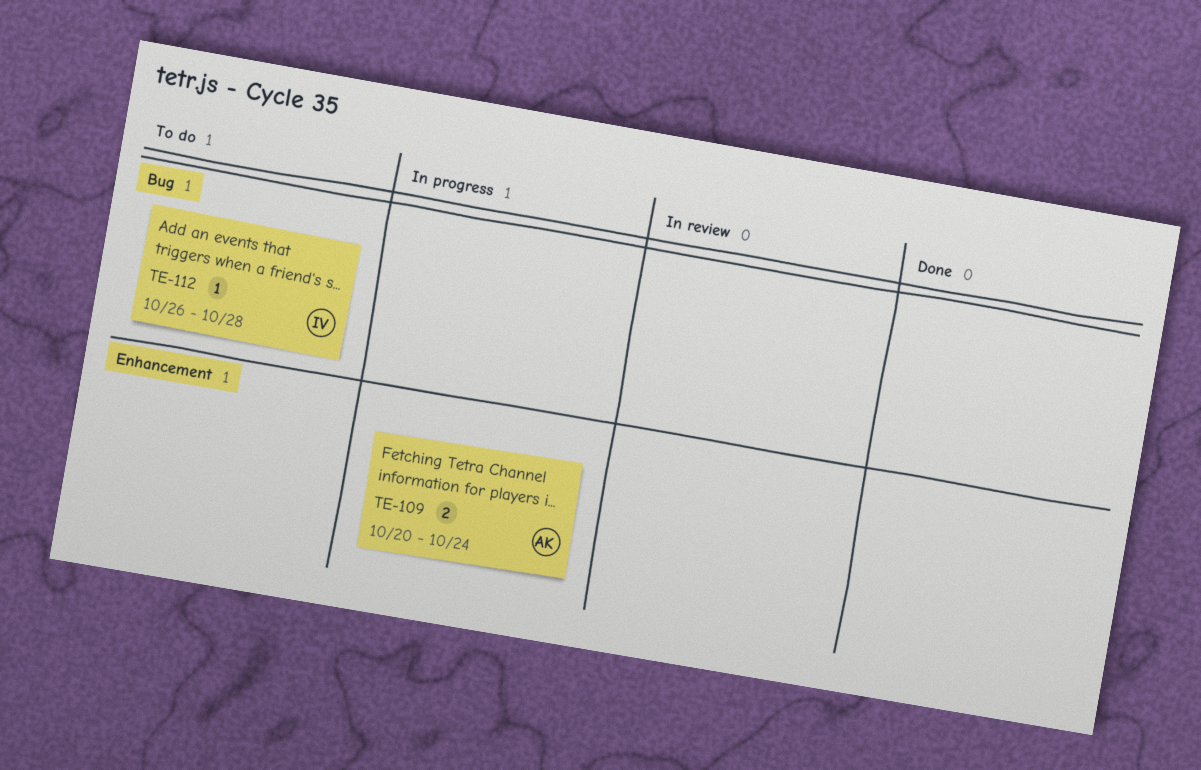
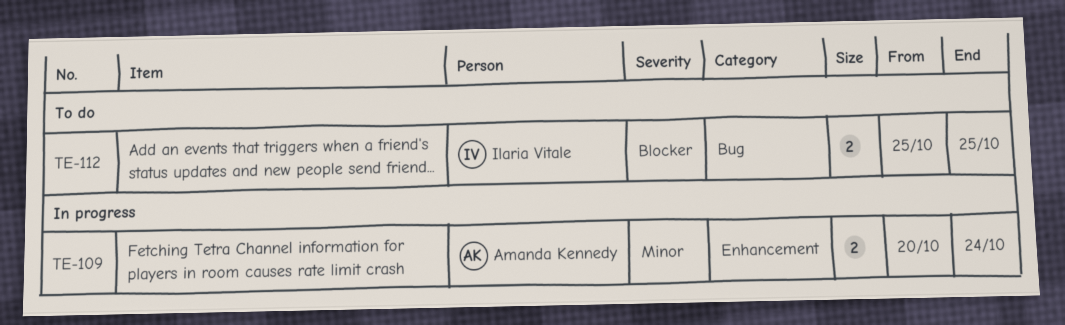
TE-112, estimate: 1 -> 2
TE-112, start: Oct 26 -> Oct 25
TE-112, due: Oct 28 -> Oct 25

